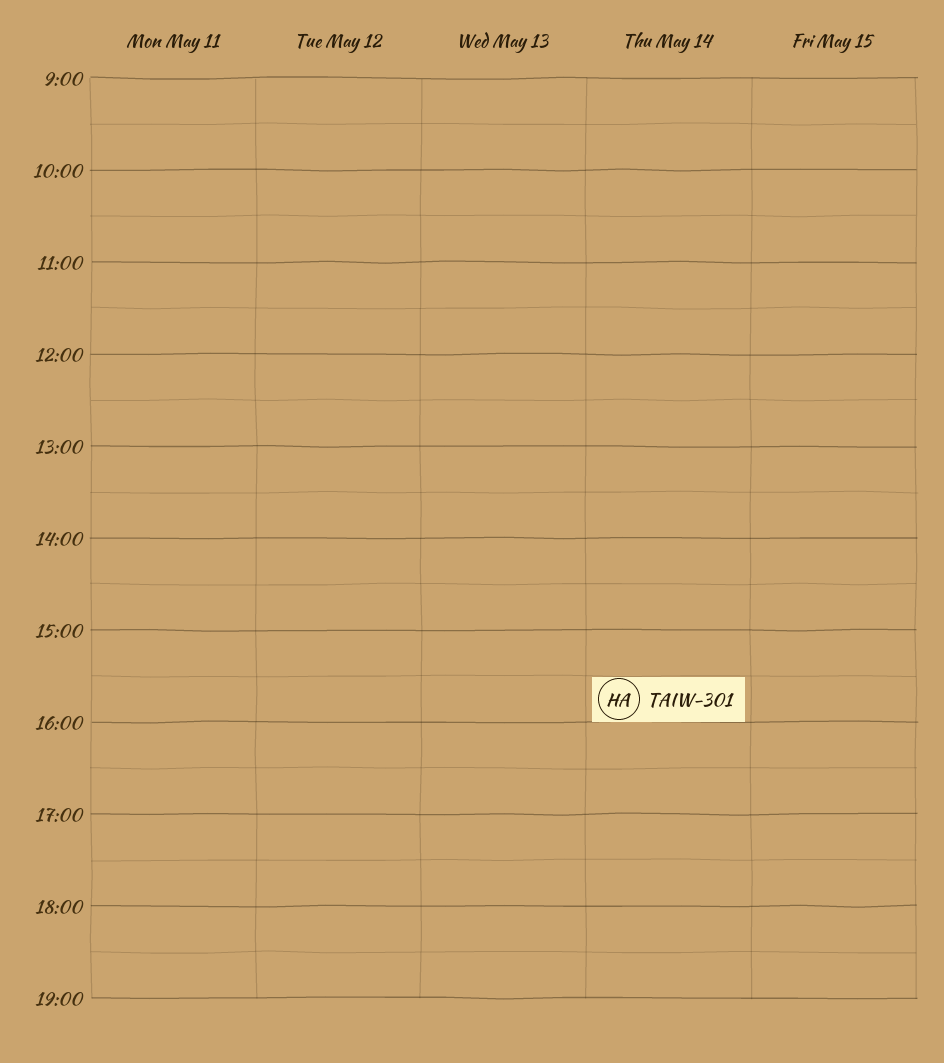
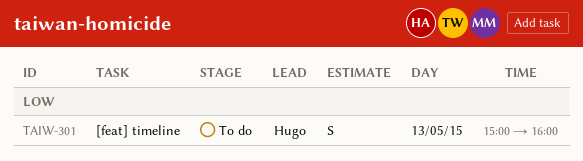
TAIW-301, day: May 14 -> May 13
TAIW-301, begins: 15:30 -> 15:00

